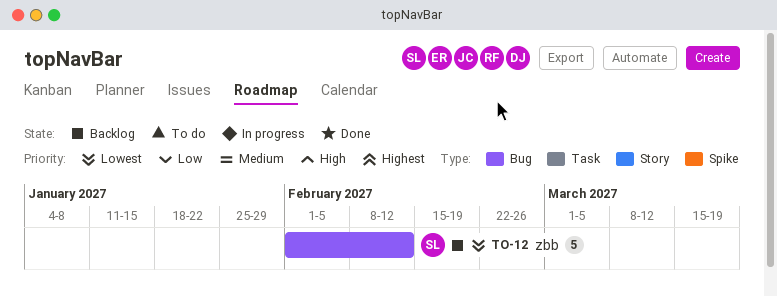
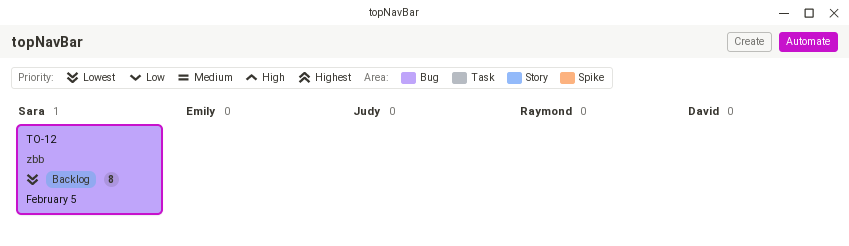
TO-12, estimate: 5 -> 8
TO-12, due: Feb 12 -> Feb 5

